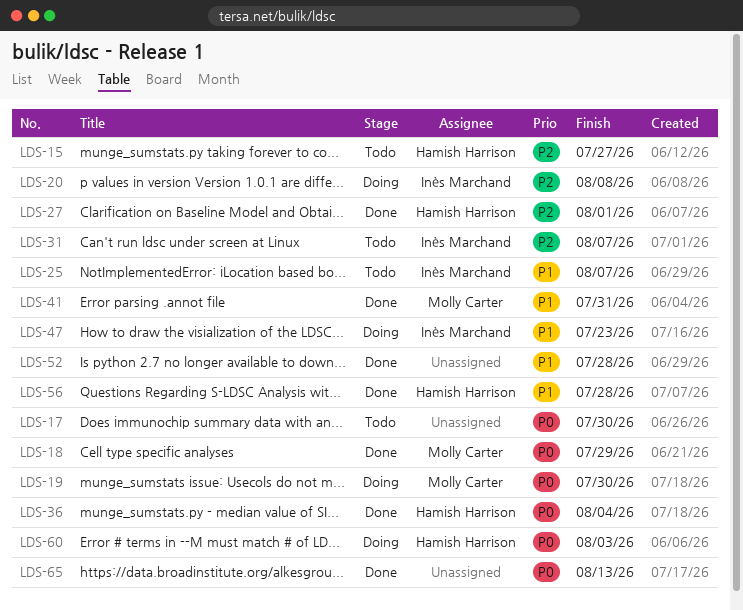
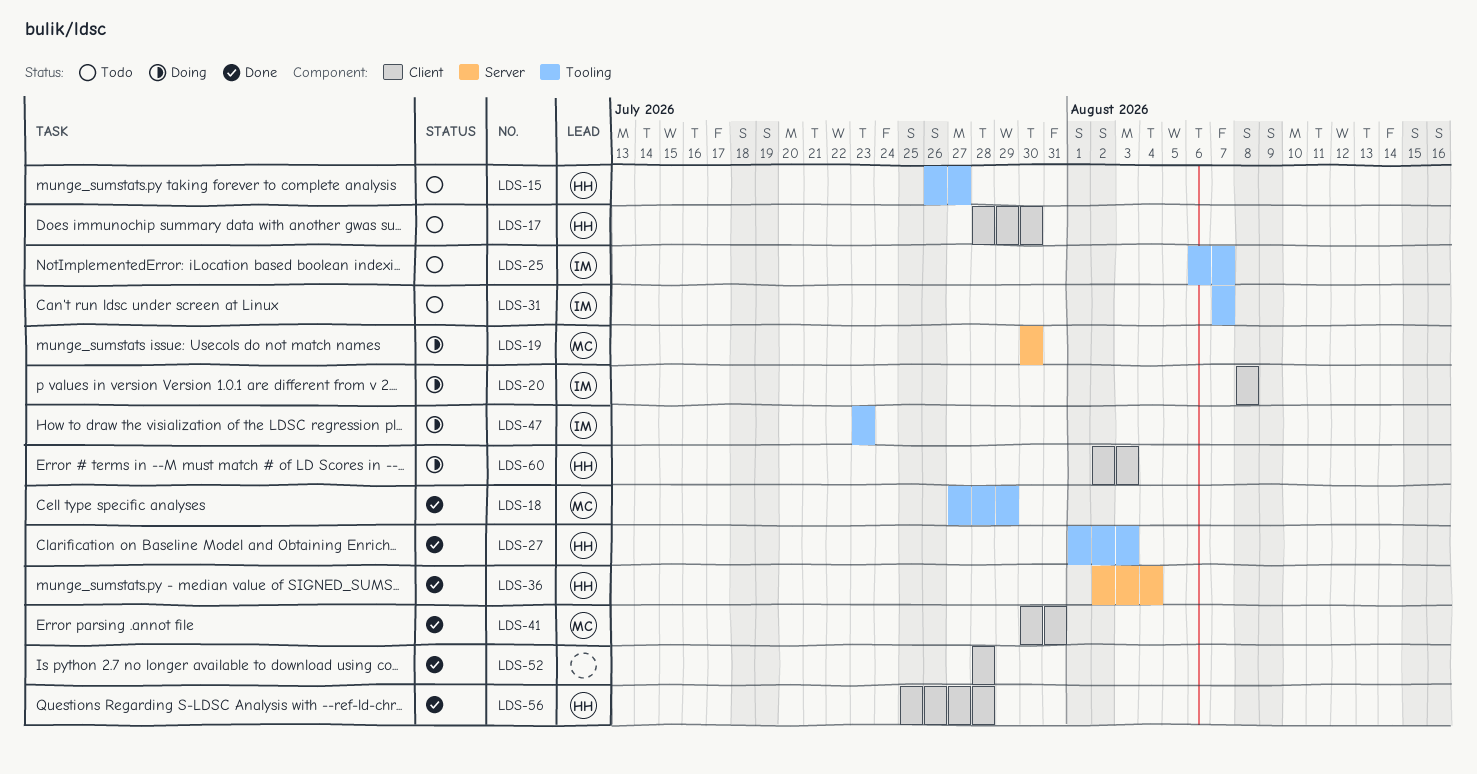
LDS-17, owner: none -> Hamish Harrison
LDS-27, due: Aug 1 -> Aug 3
LDS-65: present -> none

